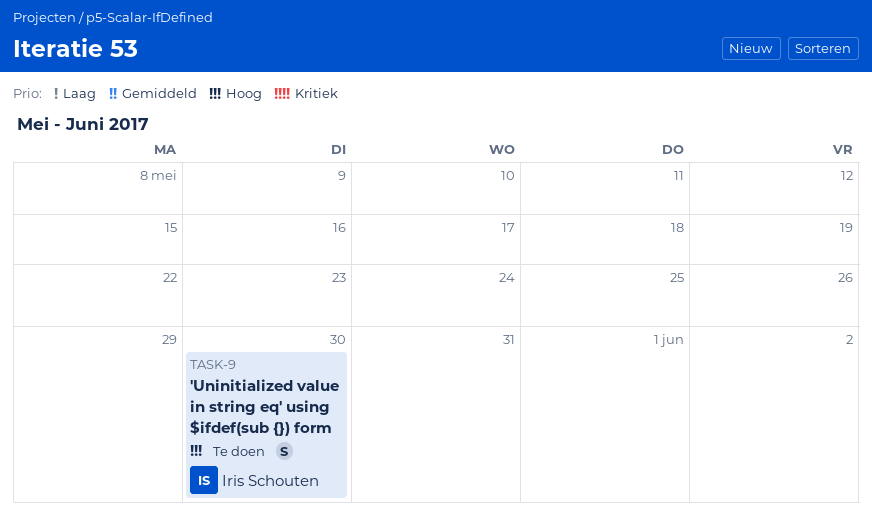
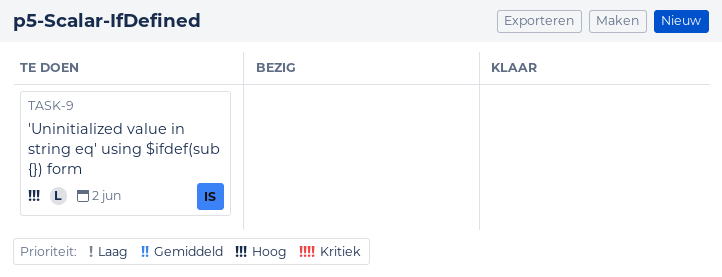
TASK-9, estimate: S -> L
TASK-9, due: May 30 -> Jun 2

